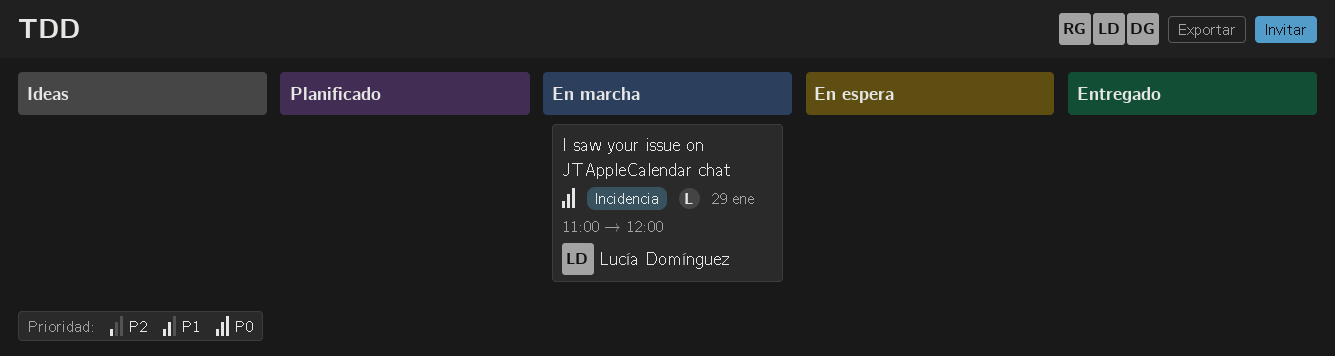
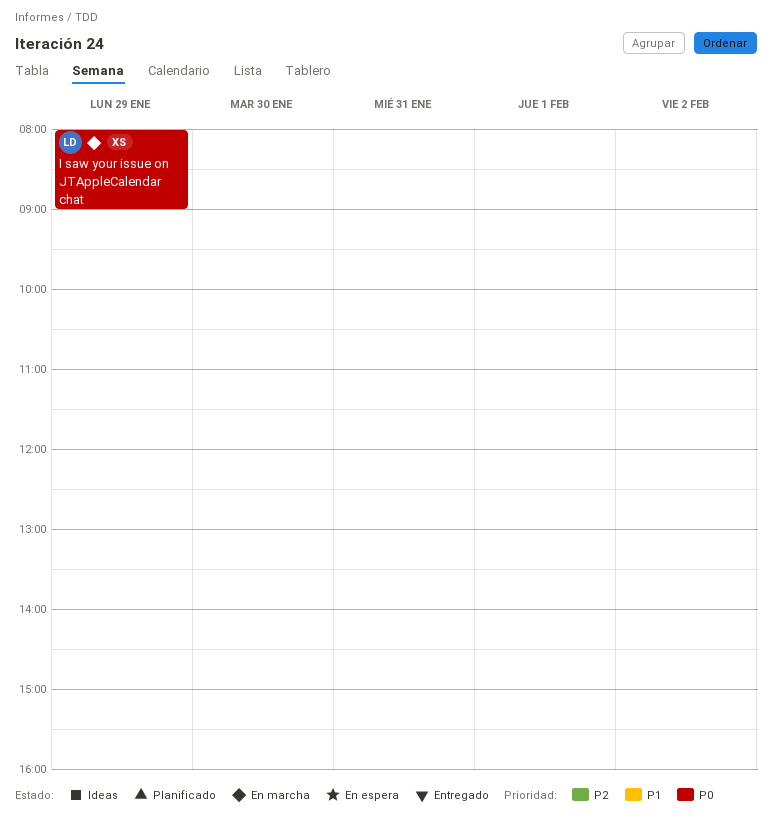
I saw your issue on JTAppleCalendar chat, estimate: L -> XS
I saw your issue on JTAppleCalendar chat, begins: 11:00 -> 08:00
I saw your issue on JTAppleCalendar chat, ends: 12:00 -> 09:00

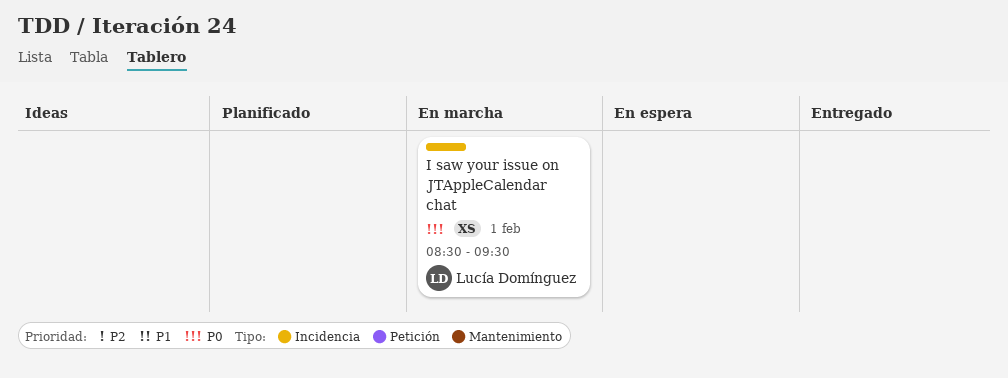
I saw your issue on JTAppleCalendar chat, day: Jan 29 -> Feb 1
I saw your issue on JTAppleCalendar chat, begins: 08:00 -> 08:30
I saw your issue on JTAppleCalendar chat, ends: 09:00 -> 09:30

